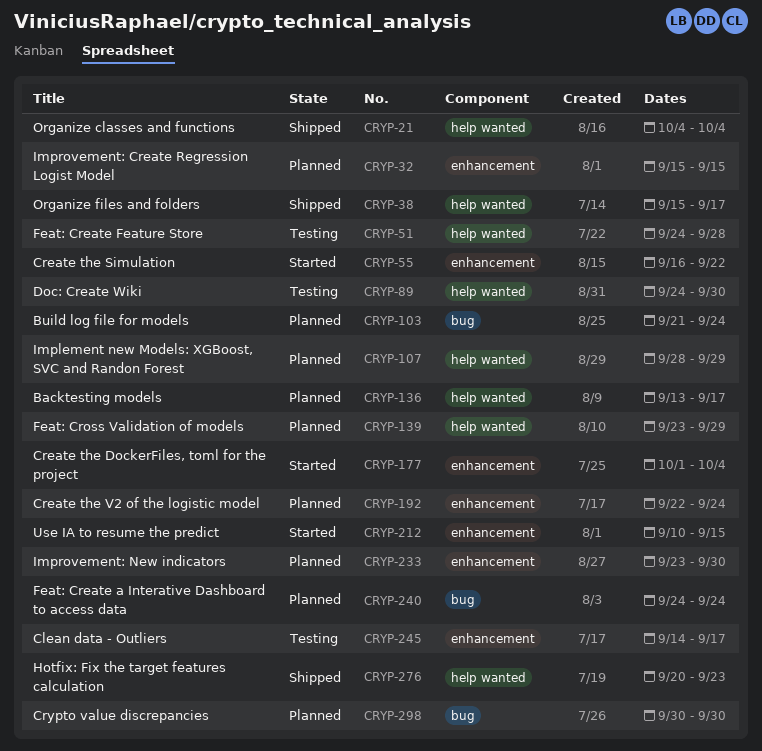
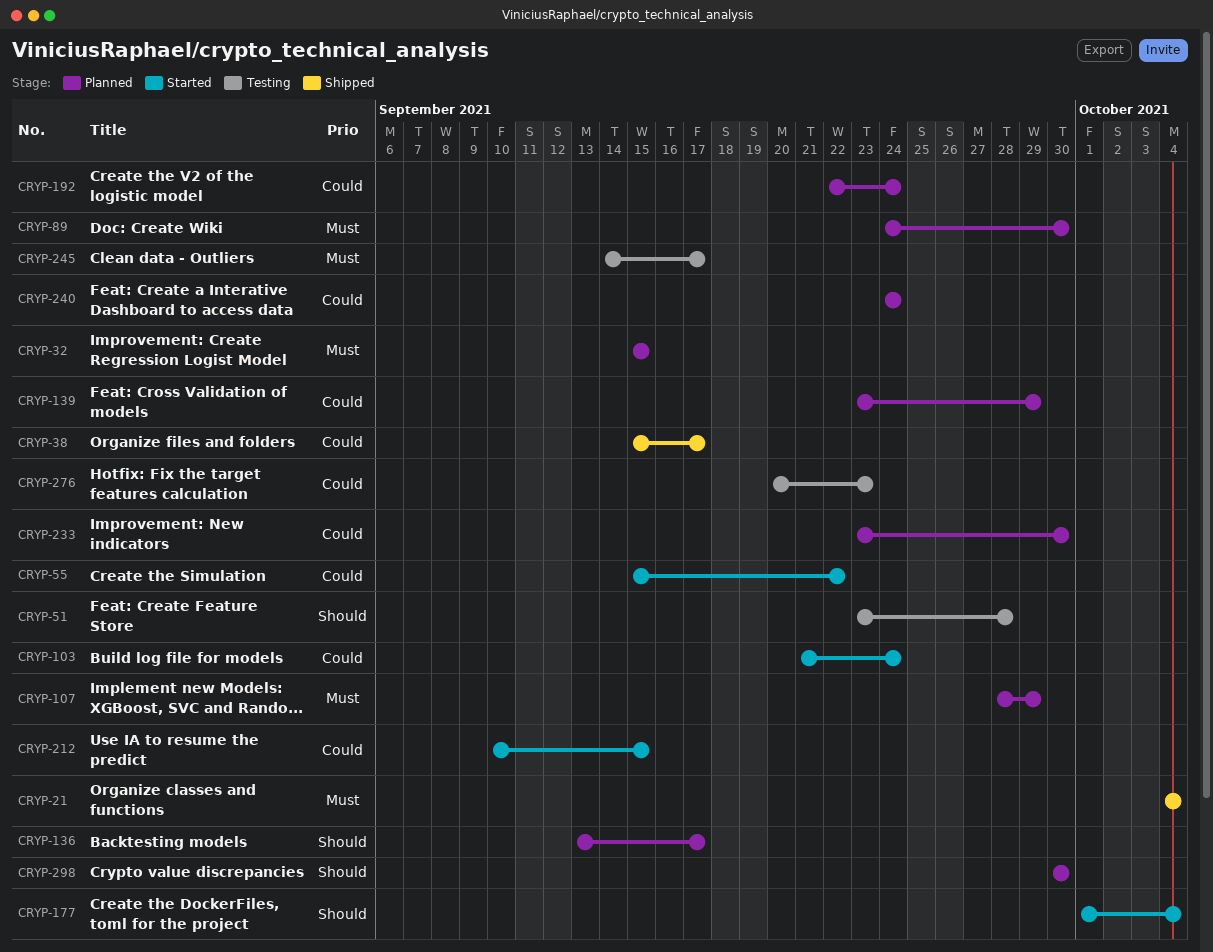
CRYP-51, start: Sep 24 -> Sep 23
CRYP-55, start: Sep 16 -> Sep 15
CRYP-89, status: Testing -> Planned
CRYP-103, status: Planned -> Started
CRYP-276, status: Shipped -> Testing

